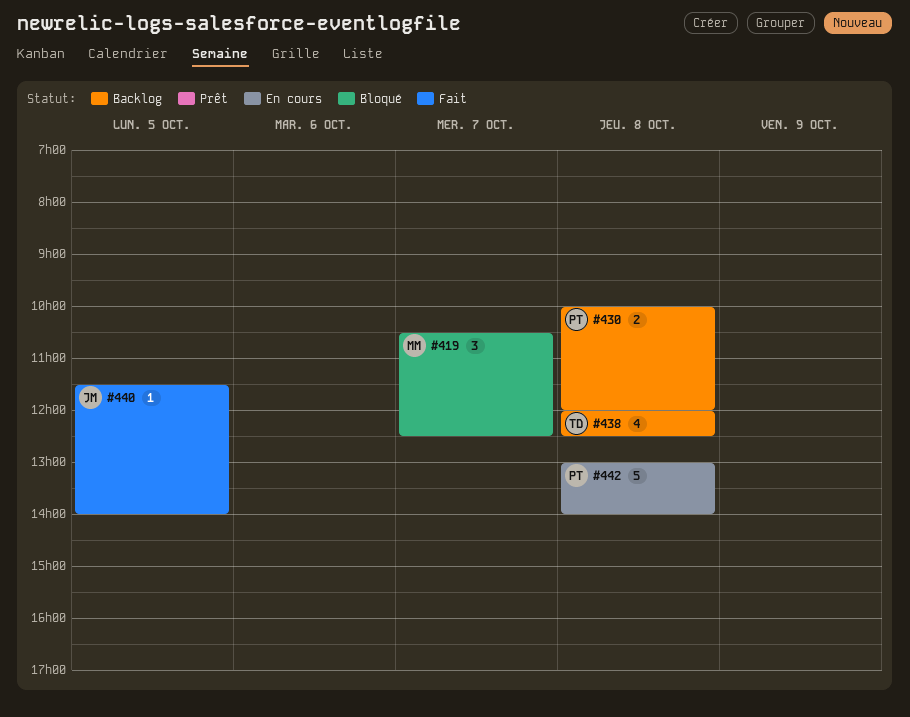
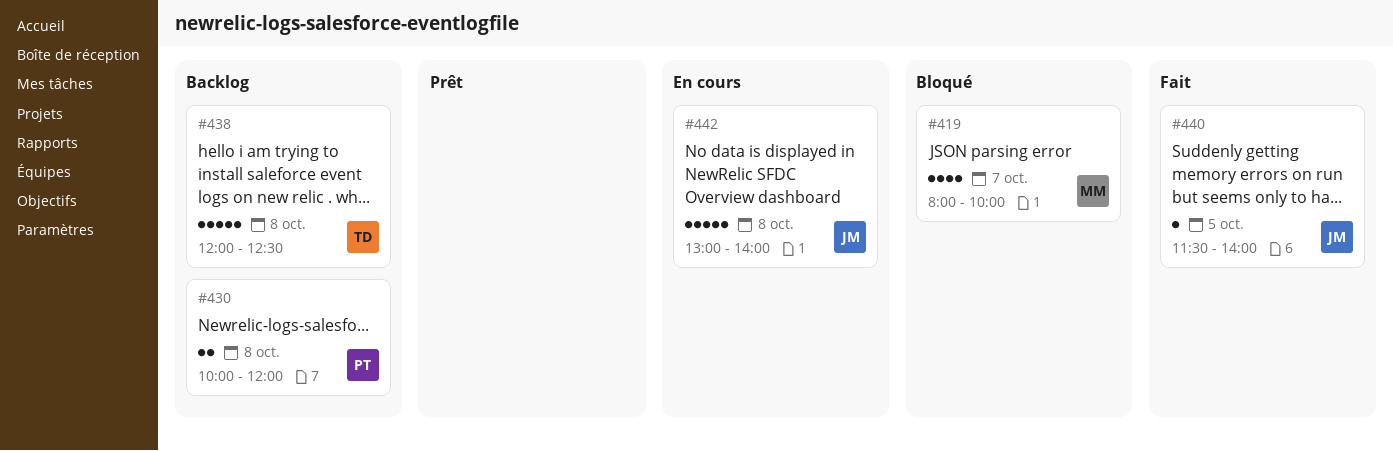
#419, estimate: 3 -> 4
#419, begins: 10:30 -> 08:00
#419, ends: 12:30 -> 10:00
#438, estimate: 4 -> 5
#442, owner: PT -> JM

